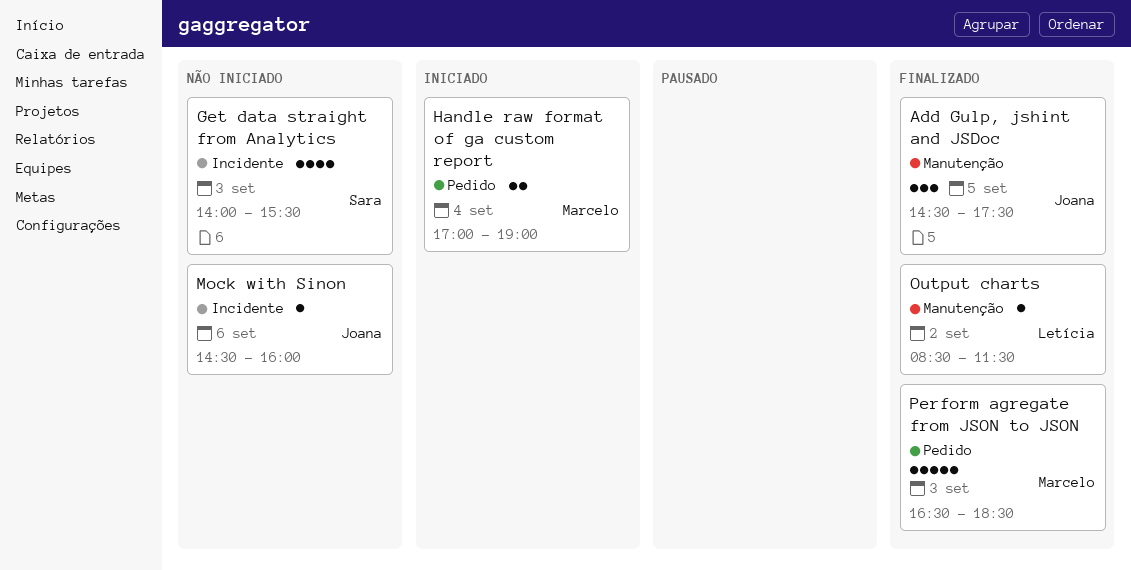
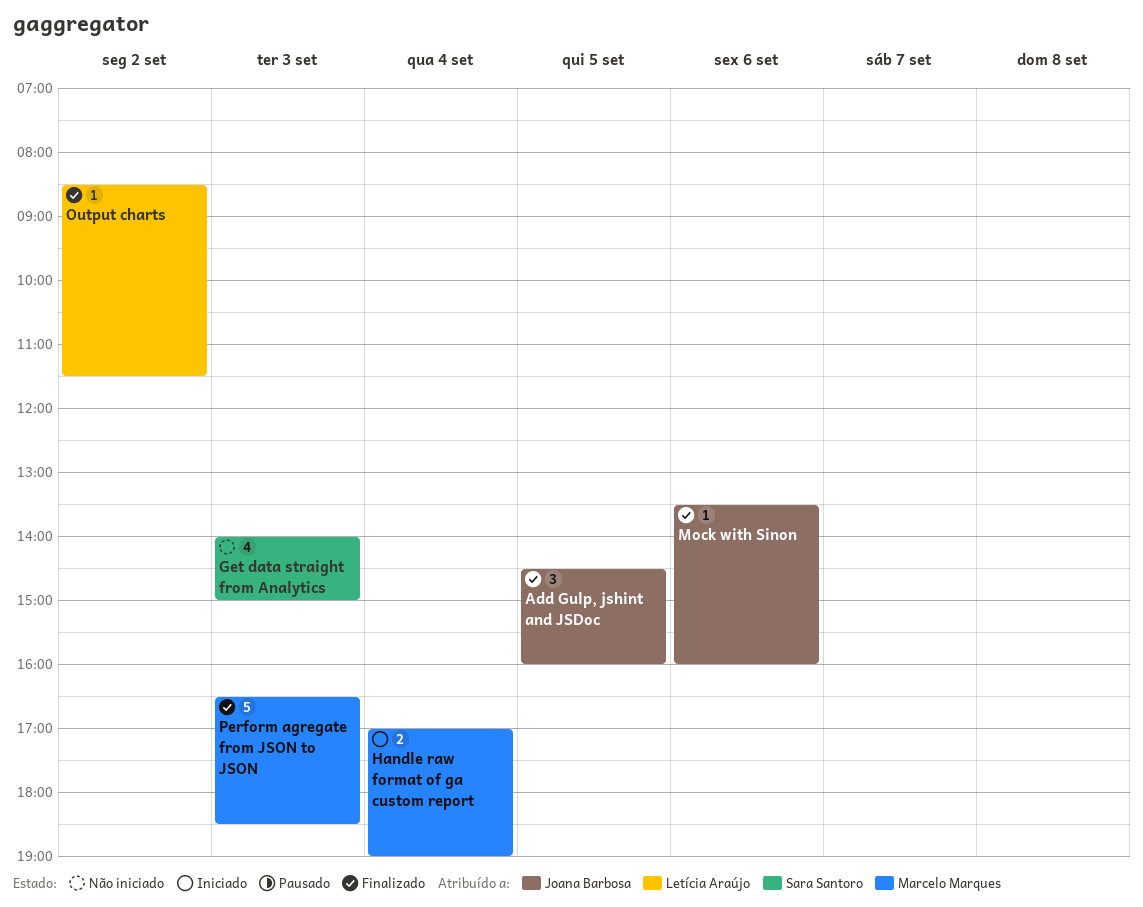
Add Gulp, jshint and JSDoc, ends: 17:30 -> 16:00
Get data straight from Analytics, ends: 15:30 -> 15:00
Mock with Sinon, status: Não iniciado -> Finalizado
Mock with Sinon, begins: 14:30 -> 13:30

